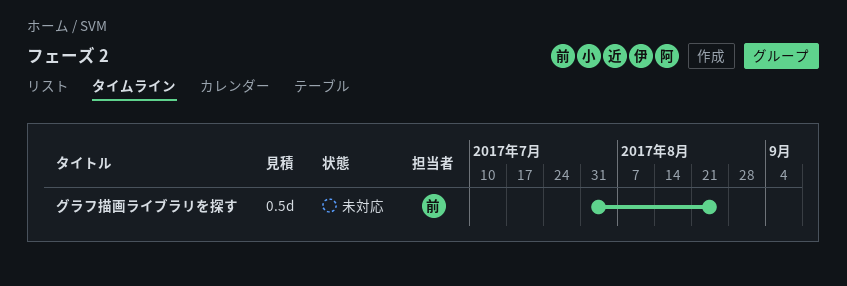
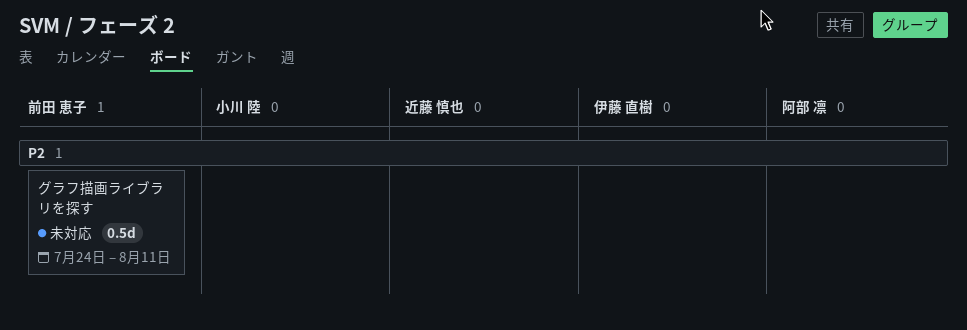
グラフ描画ライブラリを探す, start: Jul 31 -> Jul 24
グラフ描画ライブラリを探す, due: Aug 25 -> Aug 11

